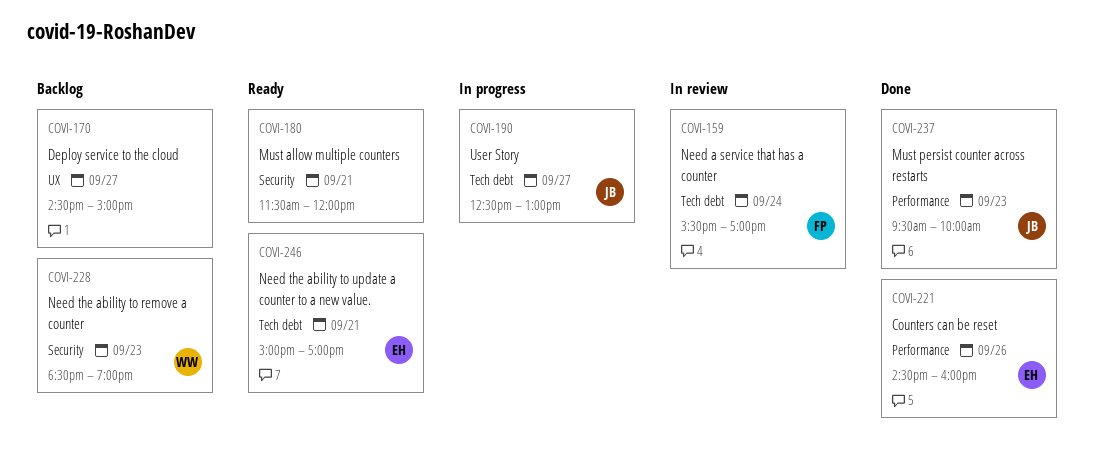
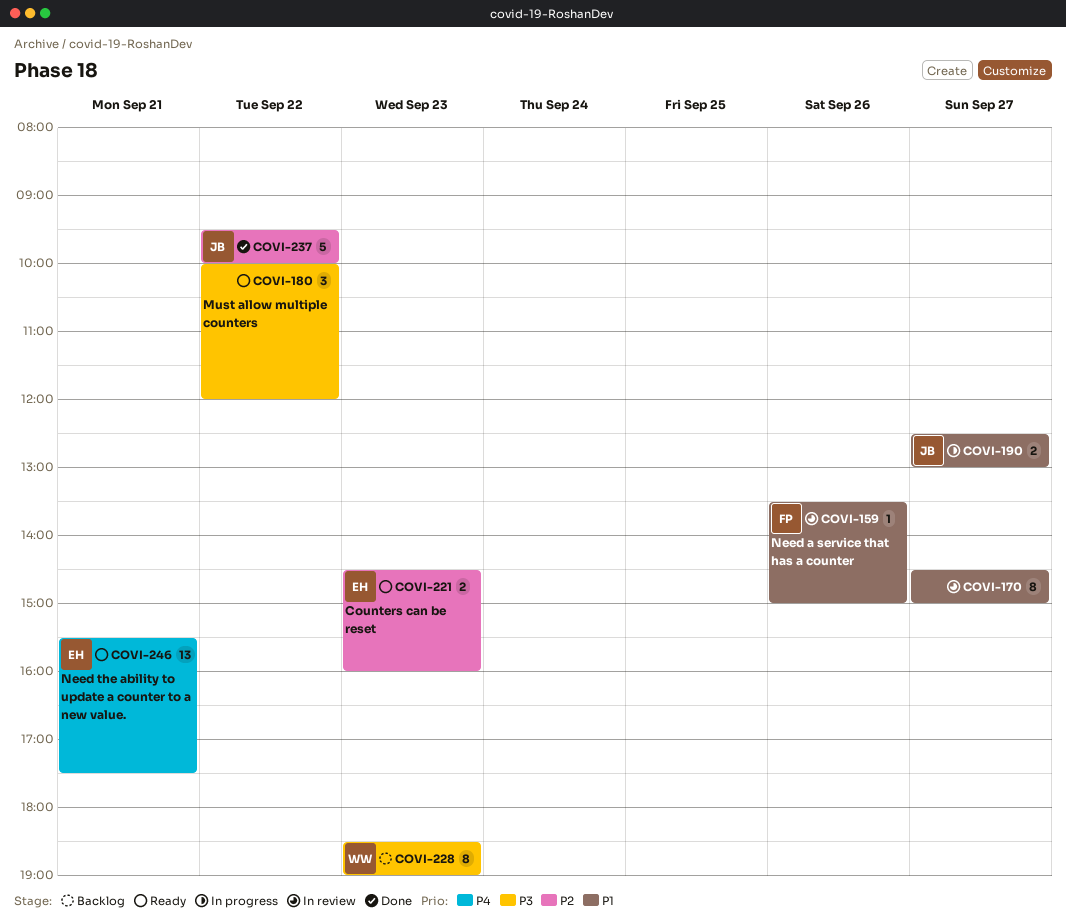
COVI-159, day: Sep 24 -> Sep 26
COVI-159, begins: 15:30 -> 13:30
COVI-159, ends: 17:00 -> 15:00
COVI-170, status: Backlog -> In review
COVI-180, day: Sep 21 -> Sep 22
COVI-180, begins: 11:30 -> 10:00
COVI-221, status: Done -> Ready
COVI-221, day: Sep 26 -> Sep 23
COVI-237, day: Sep 23 -> Sep 22
COVI-246, begins: 15:00 -> 15:30
COVI-246, ends: 17:00 -> 17:30

